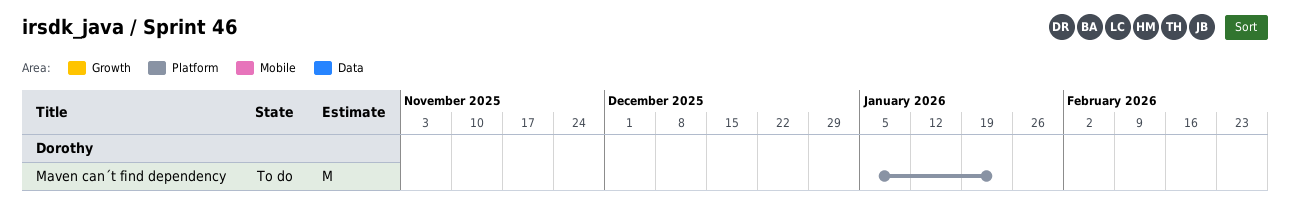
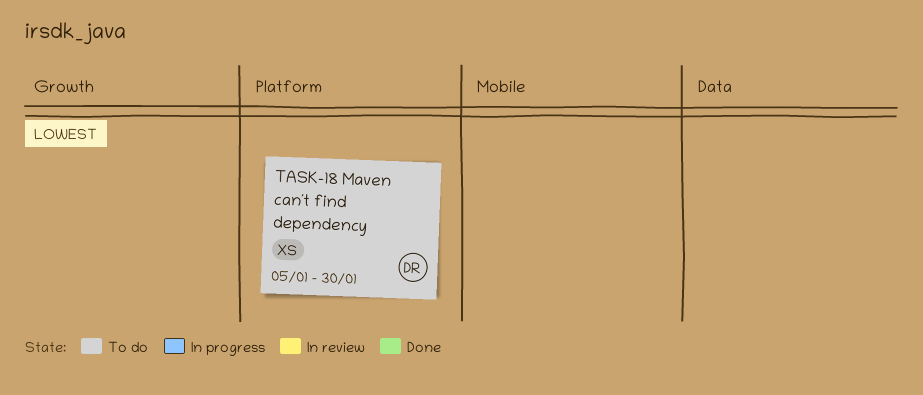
Maven can´t find dependency, estimate: M -> XS
Maven can´t find dependency, due: Jan 23 -> Jan 30

